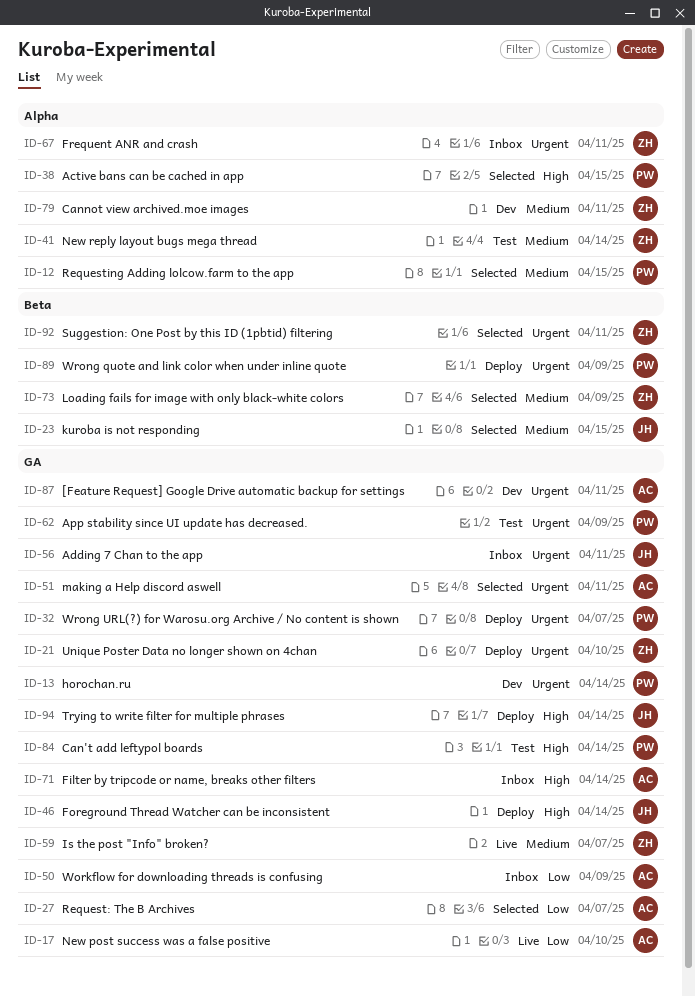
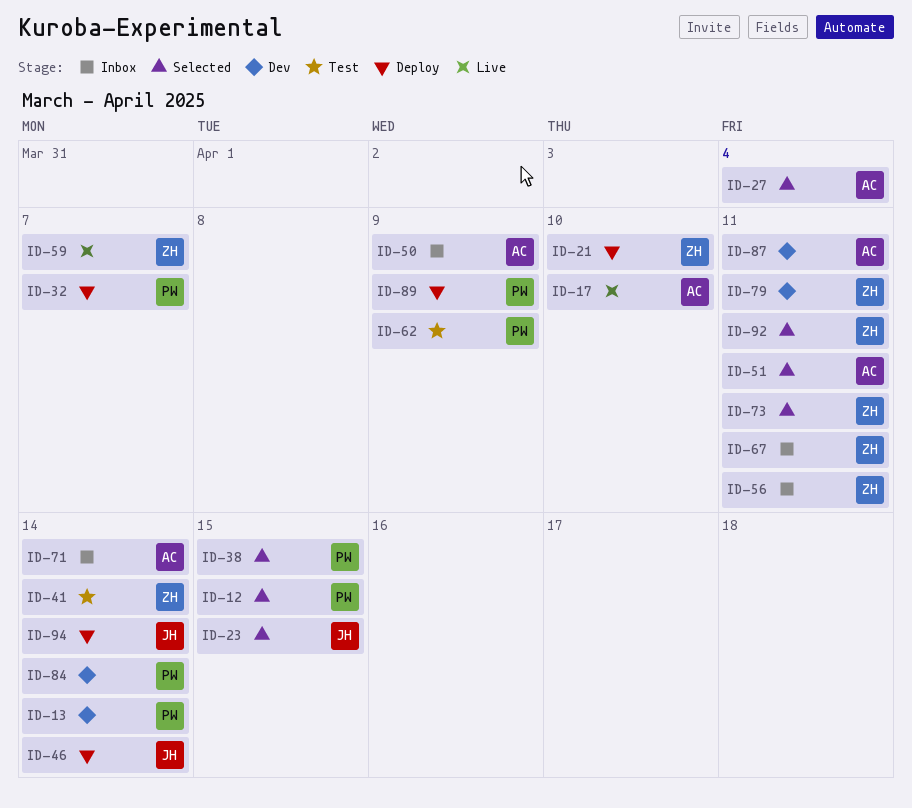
ID-27, due: Apr 7 -> Apr 4
ID-56, owner: JH -> ZH
ID-73, due: Apr 9 -> Apr 11
ID-84, status: Test -> Dev

